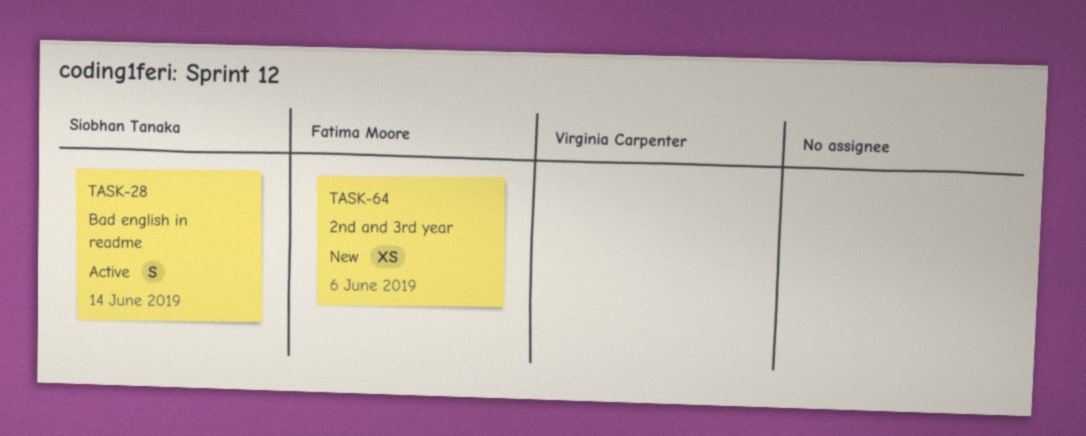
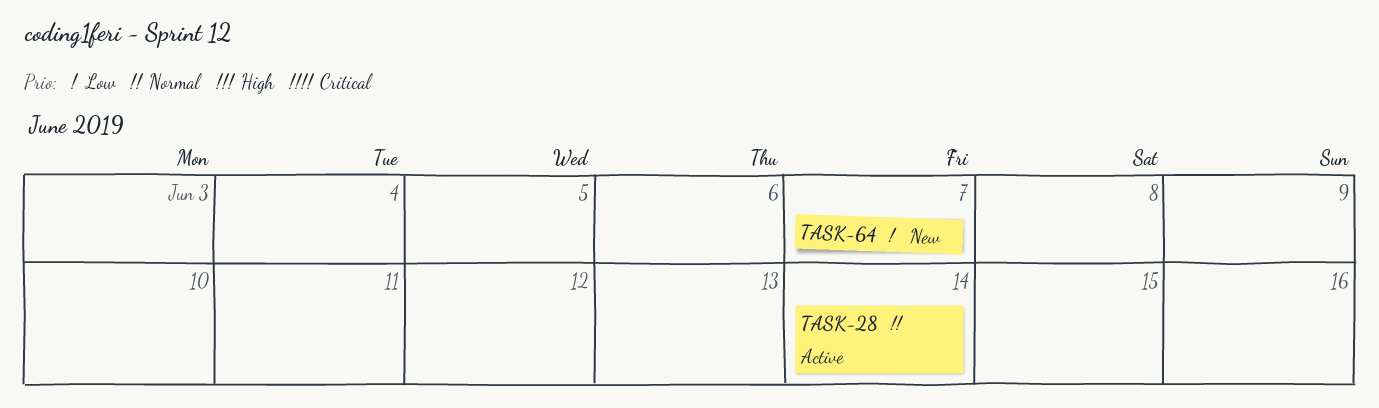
TASK-64, due: Jun 6 -> Jun 7

